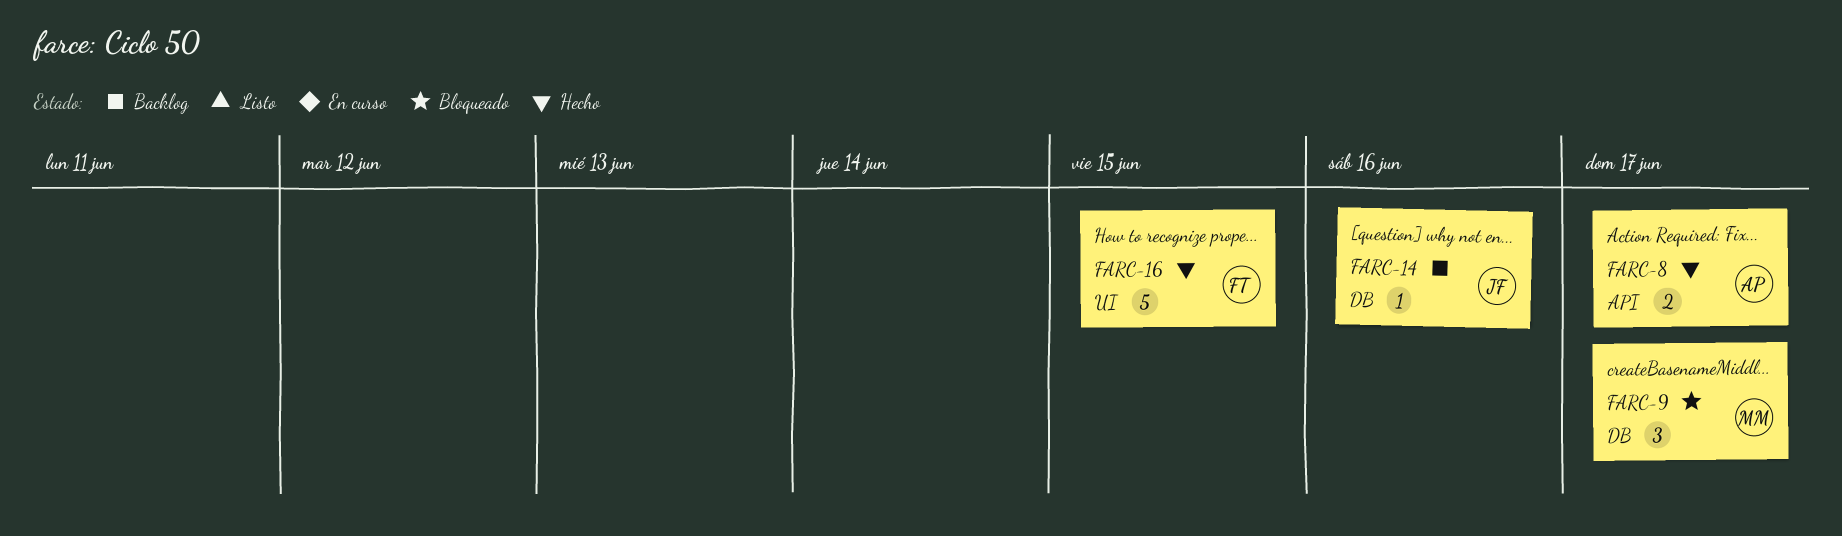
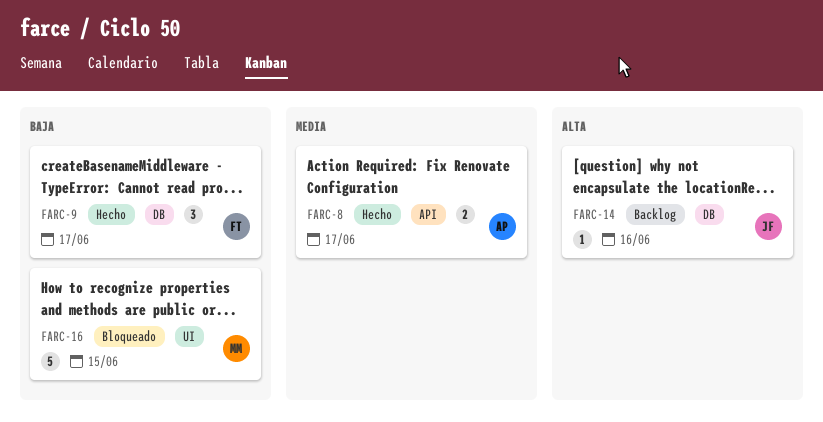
FARC-9, status: Bloqueado -> Hecho
FARC-9, owner: MM -> FT
FARC-16, status: Hecho -> Bloqueado
FARC-16, owner: FT -> MM

